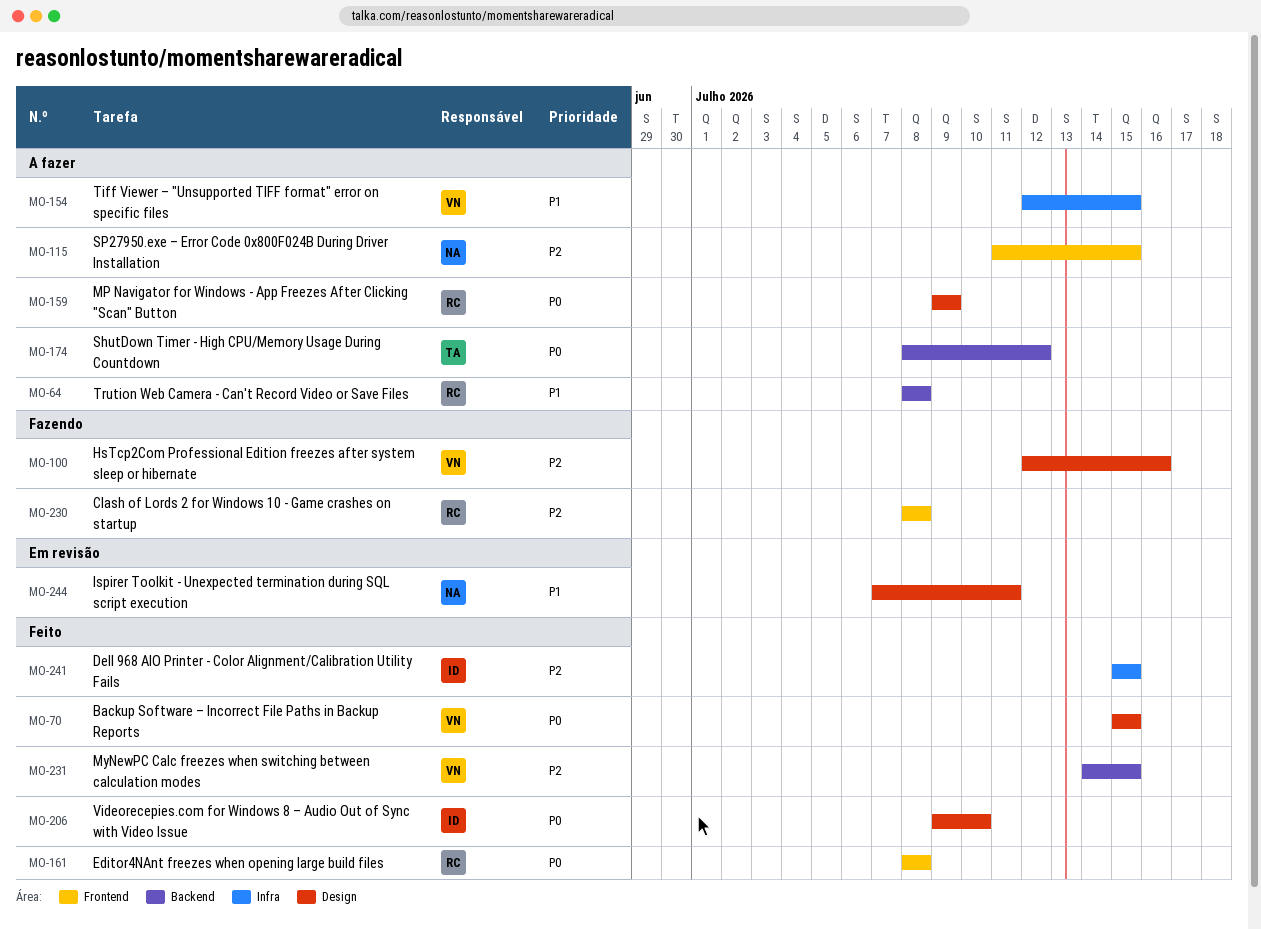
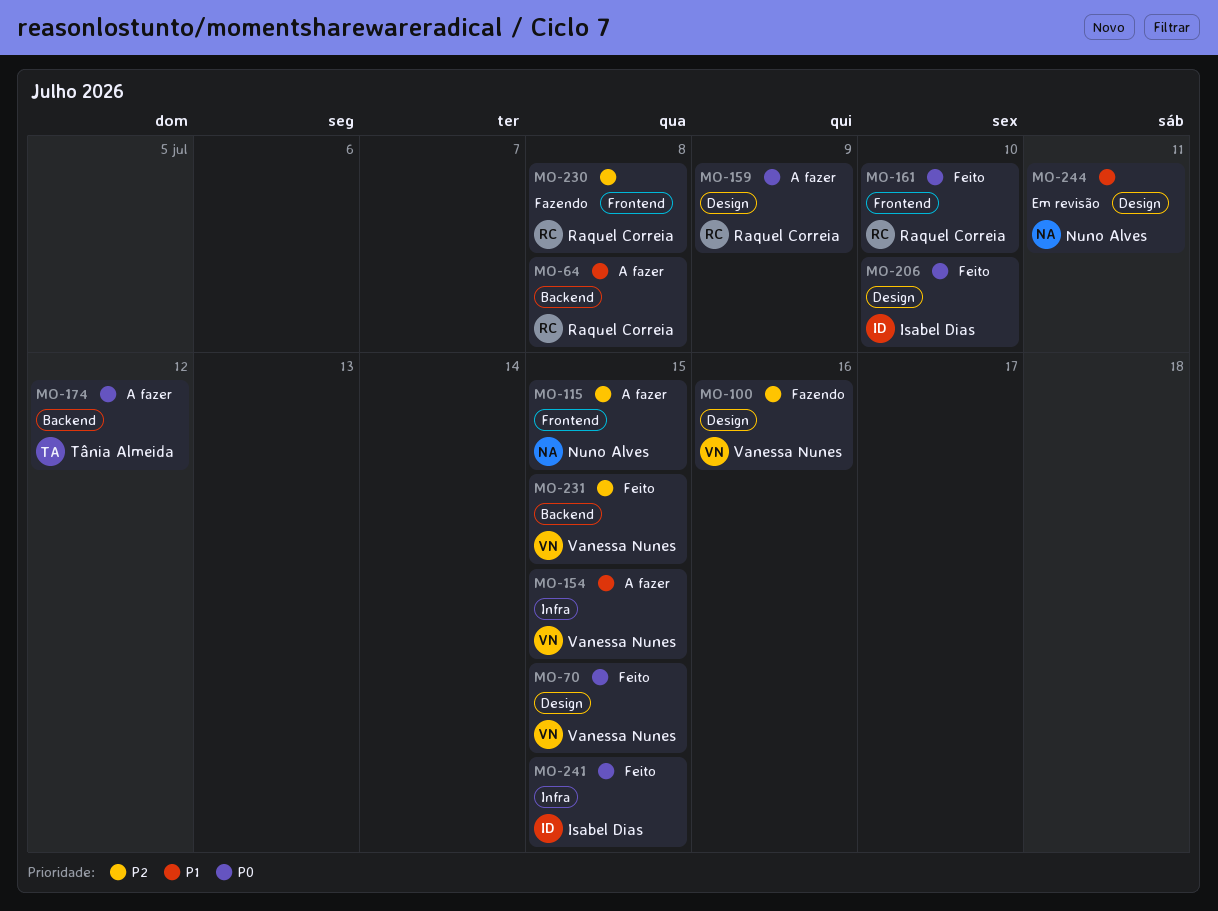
MO-161, due: Jul 8 -> Jul 10
MO-241, priority: P2 -> P0

